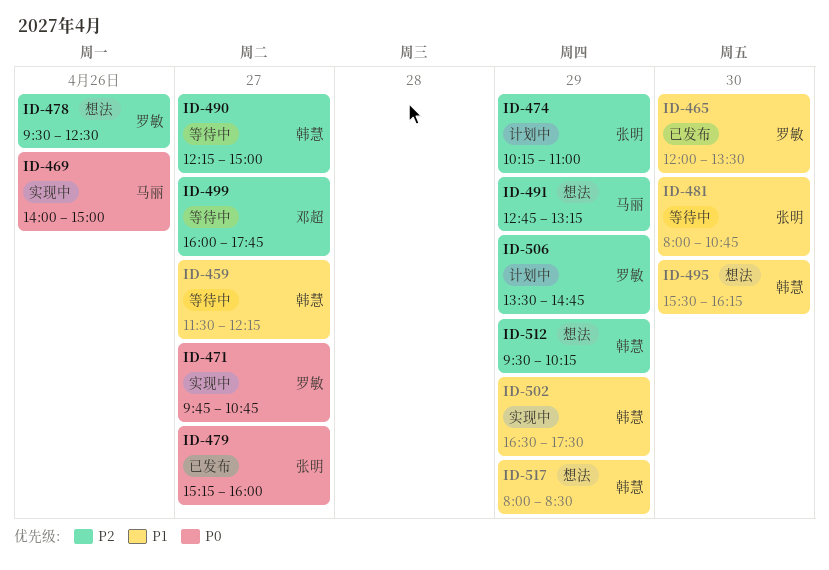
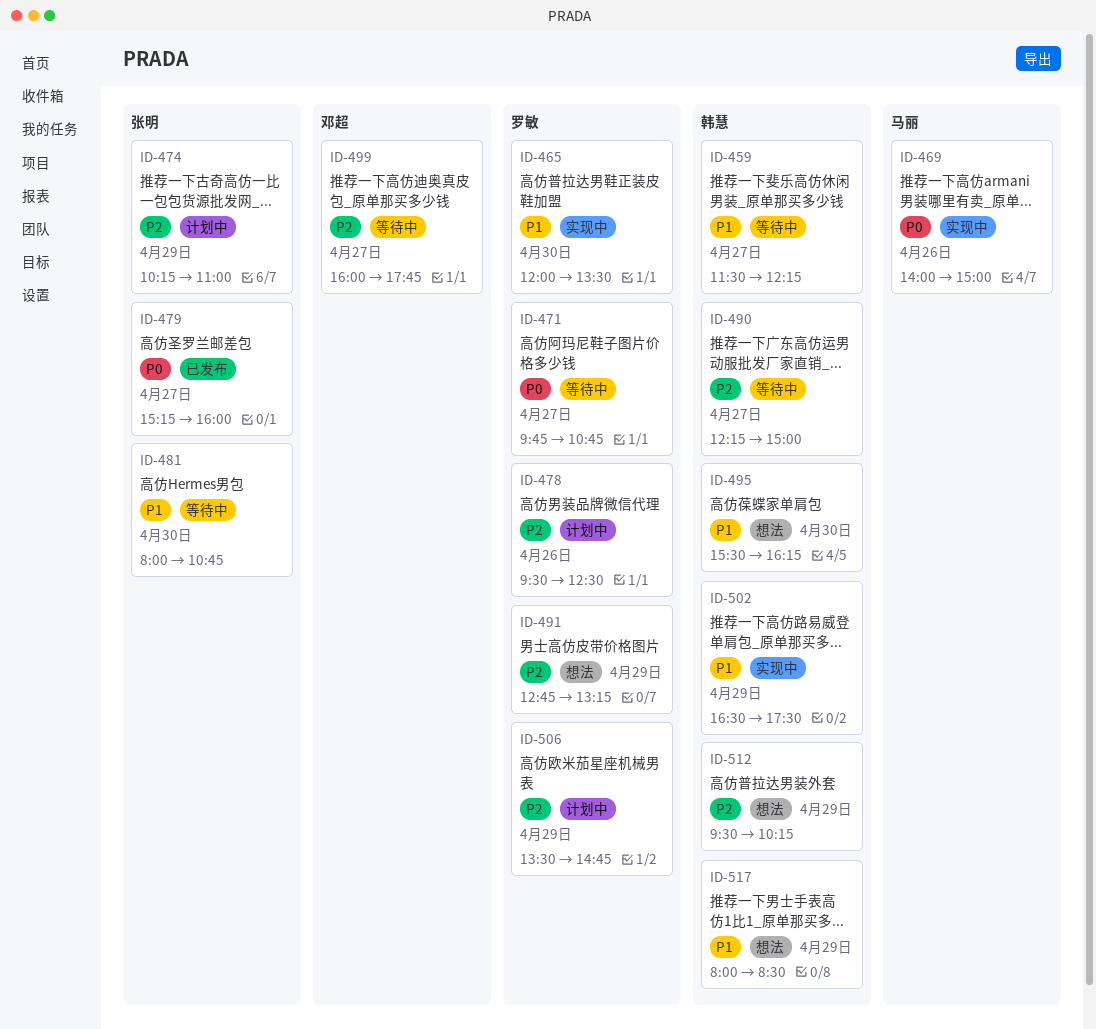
ID-465, status: 已发布 -> 实现中
ID-471, status: 实现中 -> 等待中
ID-478, status: 想法 -> 计划中
ID-491, owner: 马丽 -> 罗敏

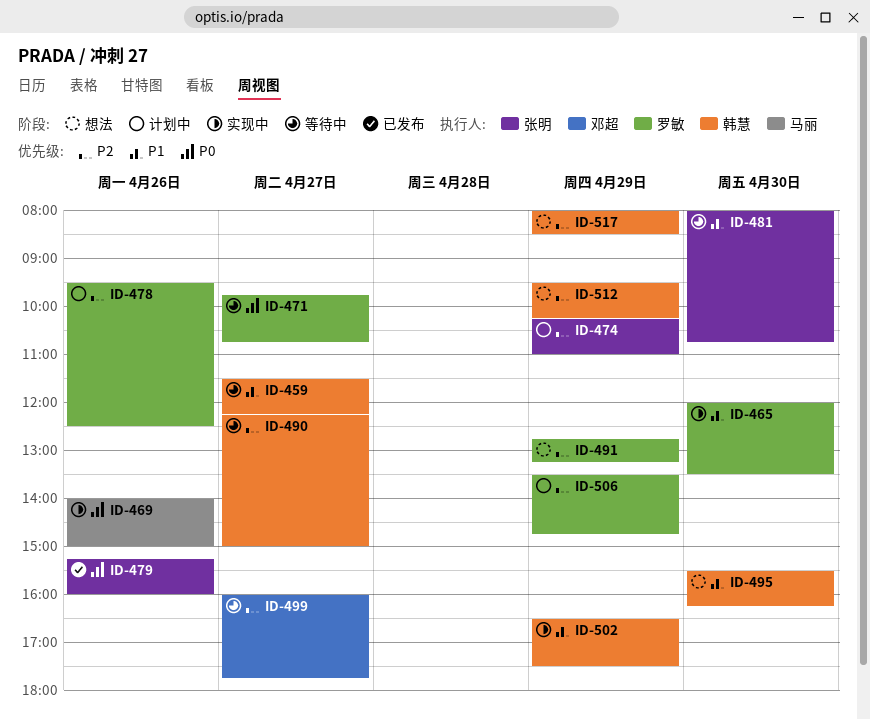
ID-479, day: Apr 27 -> Apr 26
ID-517, priority: P1 -> P2

